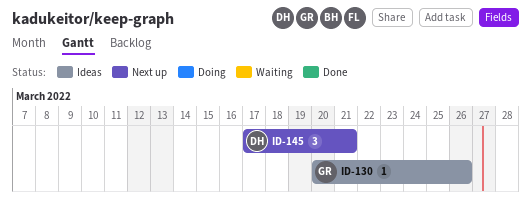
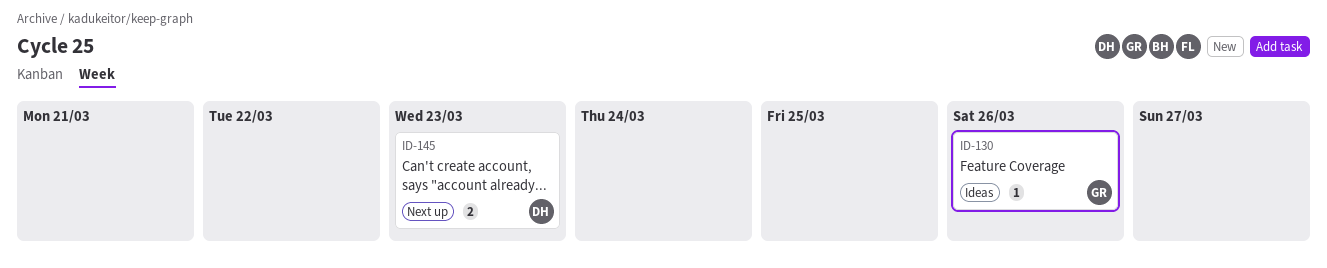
ID-145, estimate: 3 -> 2
ID-145, due: Mar 21 -> Mar 23

